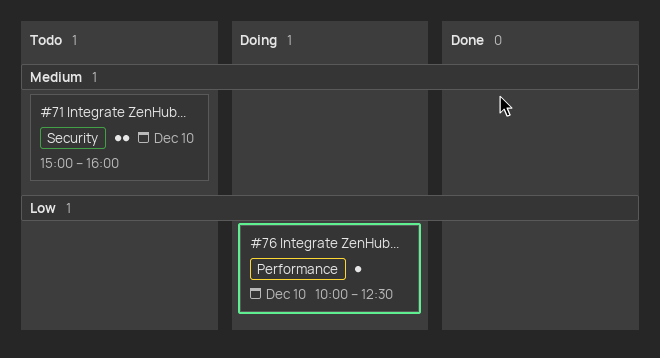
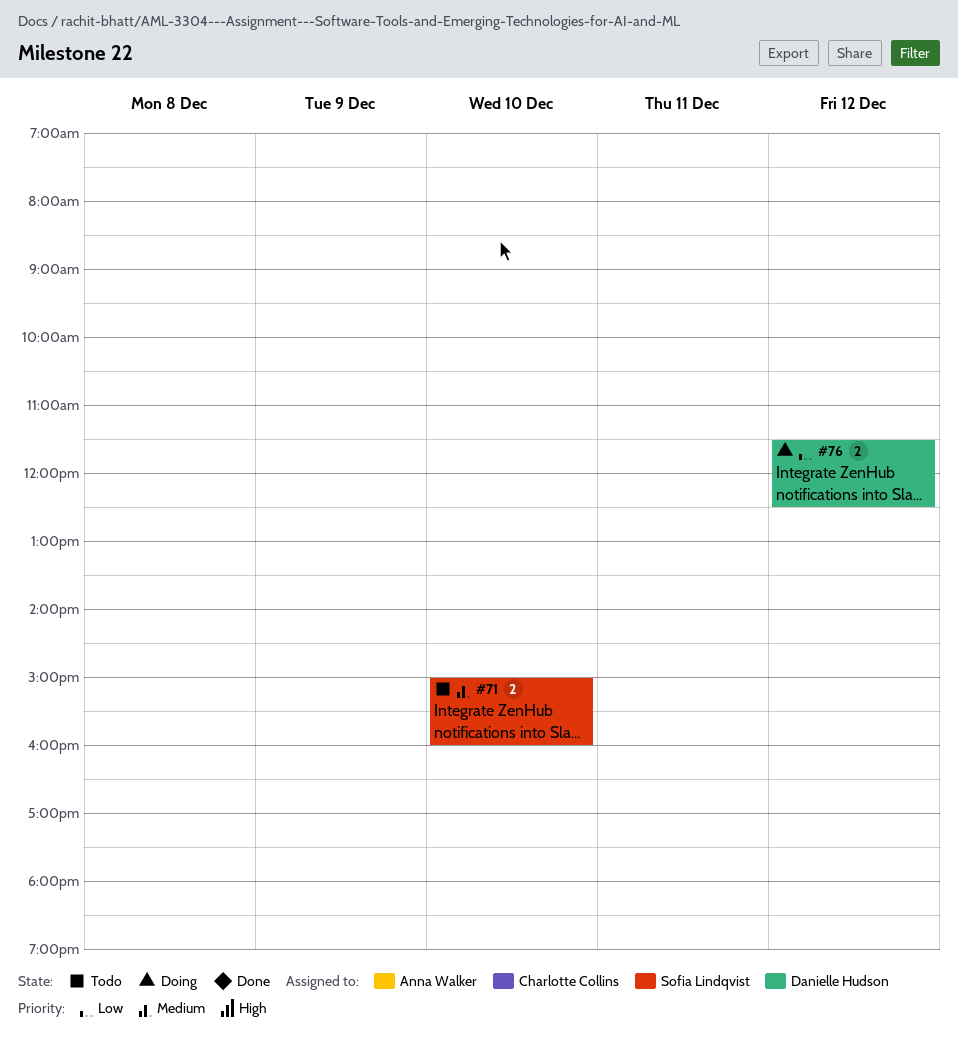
#76, estimate: 1 -> 2
#76, day: Dec 10 -> Dec 12
#76, begins: 10:00 -> 11:30

